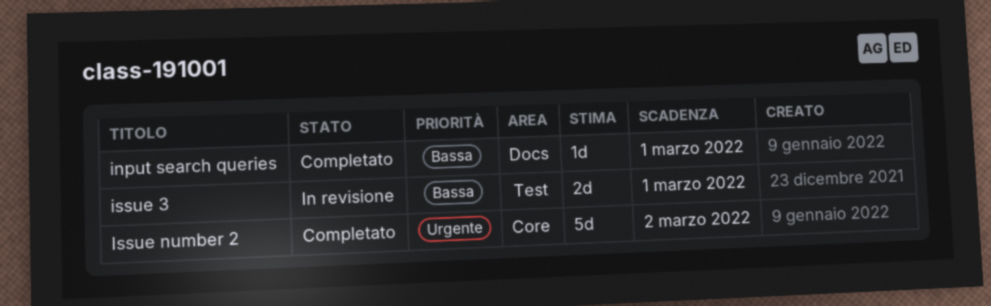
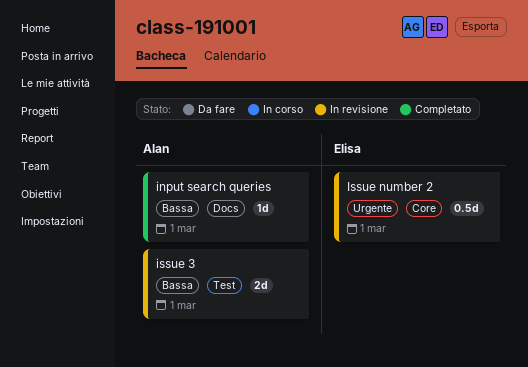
Issue number 2, status: Completato -> In revisione
Issue number 2, estimate: 5d -> 0.5d
Issue number 2, due: Mar 2 -> Mar 1

